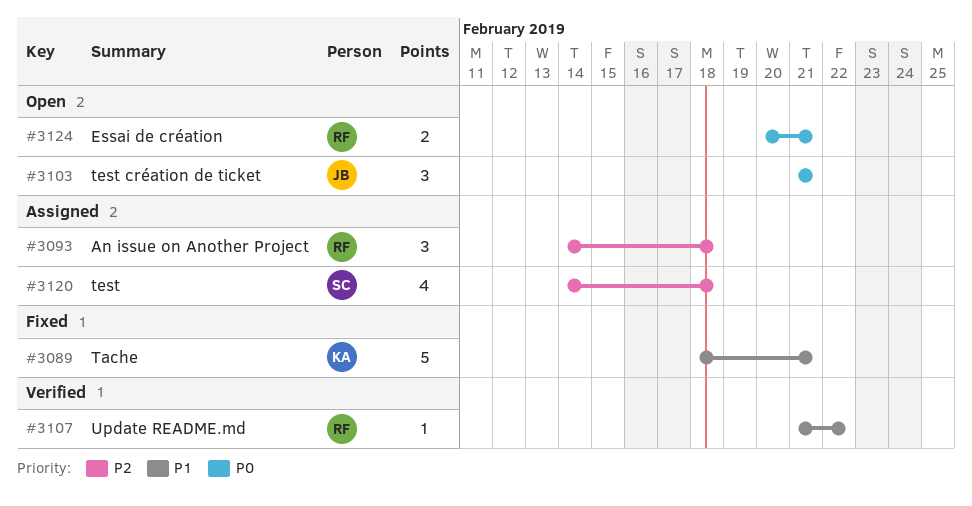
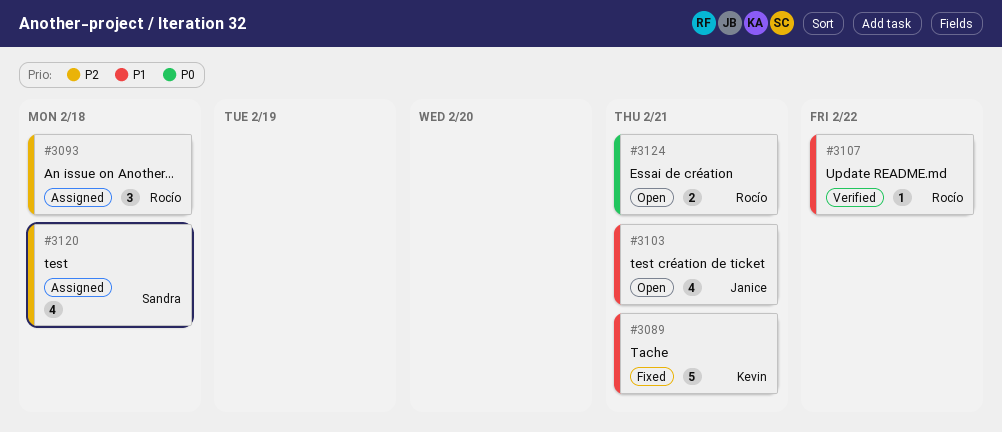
#3103, priority: P0 -> P1
#3103, estimate: 3 -> 4

